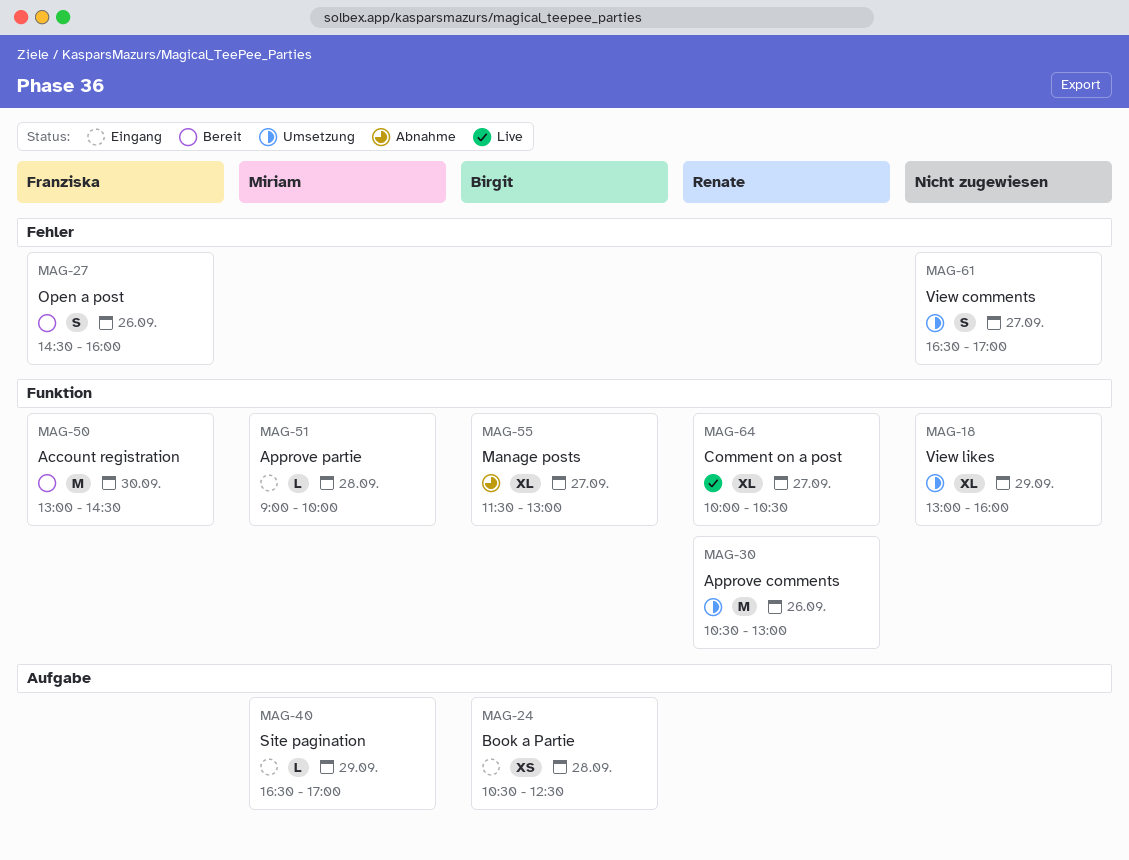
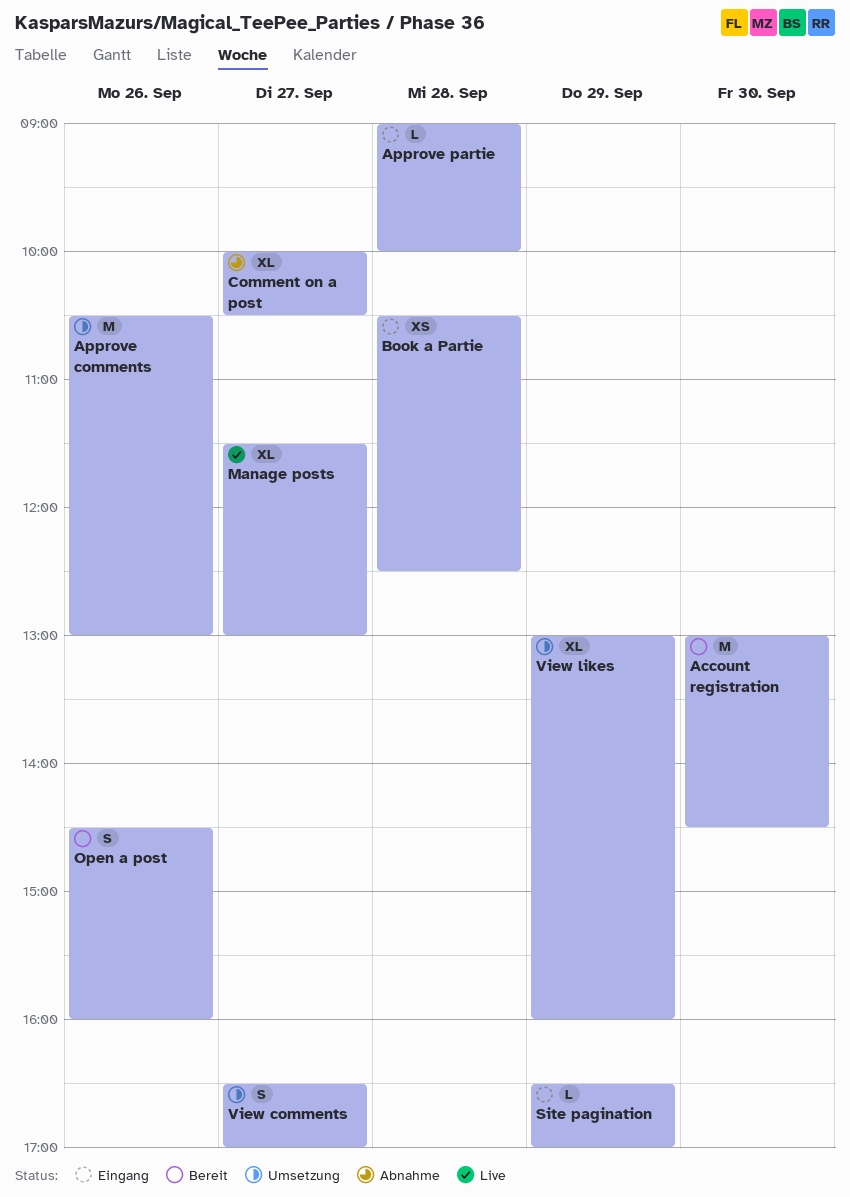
Comment on a post, status: Live -> Abnahme
Manage posts, status: Abnahme -> Live

